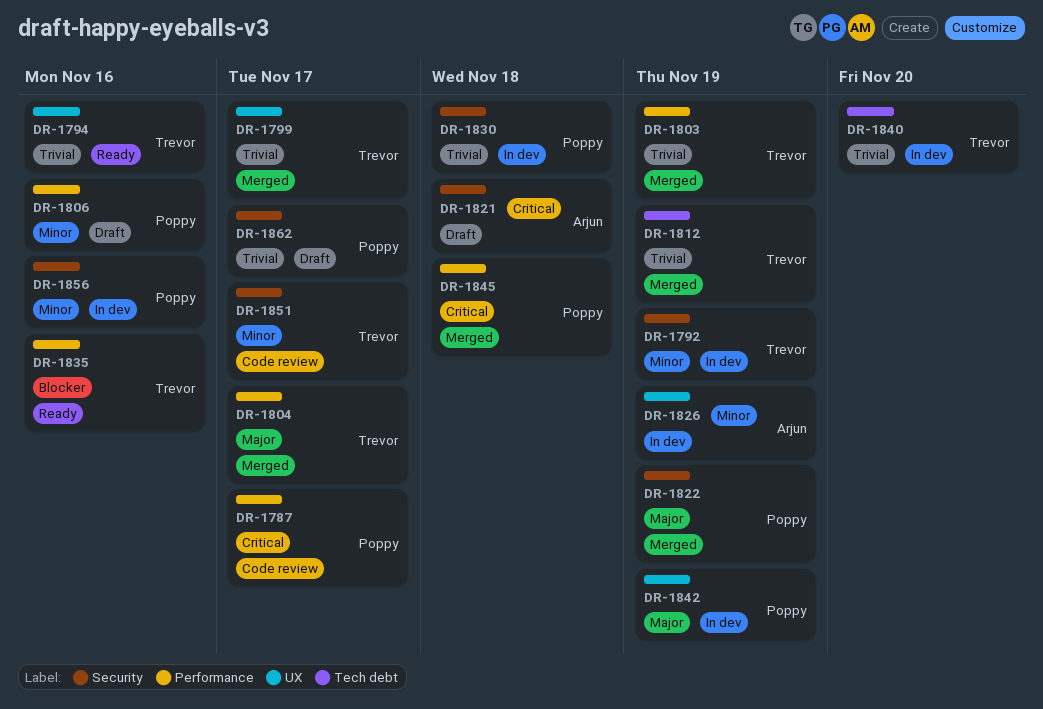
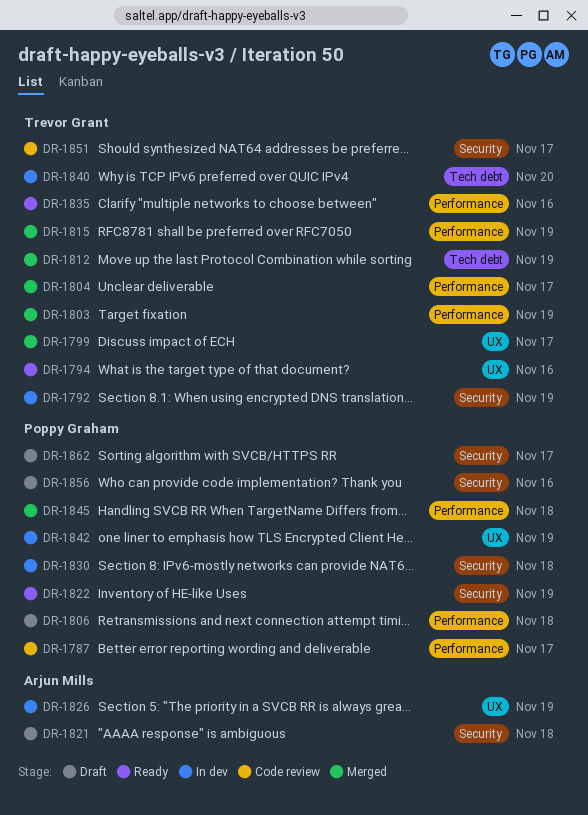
DR-1806, due: Nov 16 -> Nov 18
DR-1815: none -> present
DR-1822, status: Merged -> Ready
DR-1856, status: In dev -> Draft

